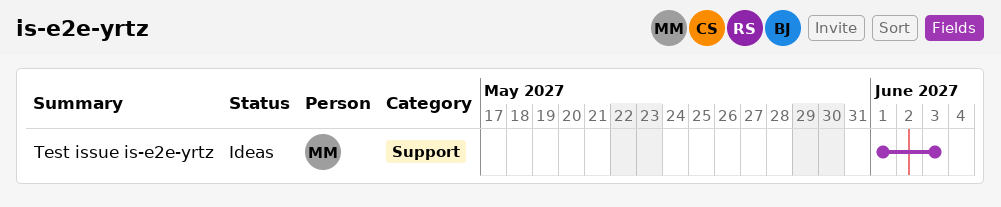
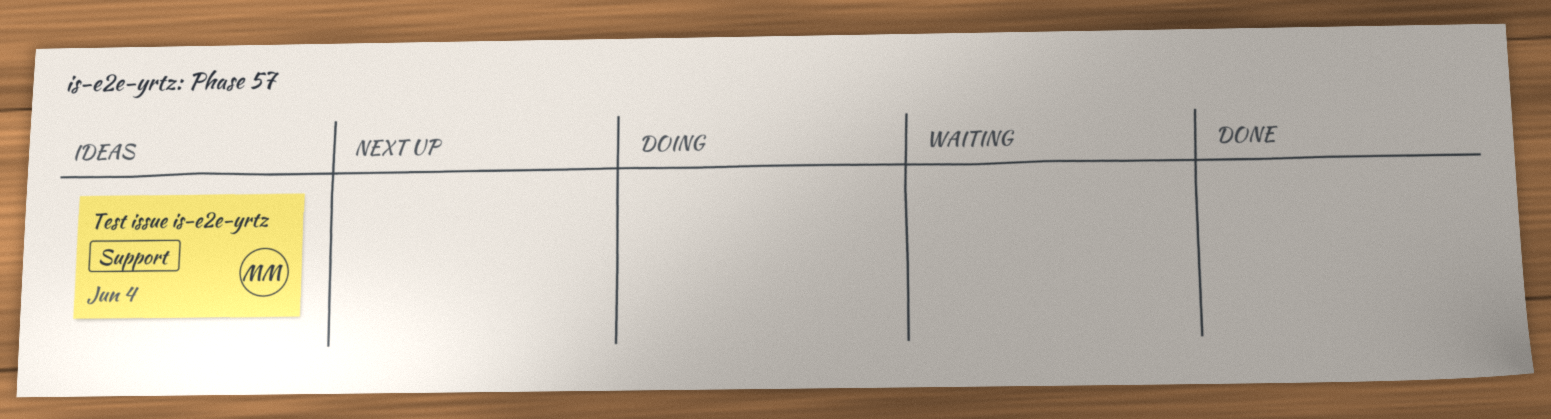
Test issue is-e2e-yrtz, due: Jun 3 -> Jun 4

